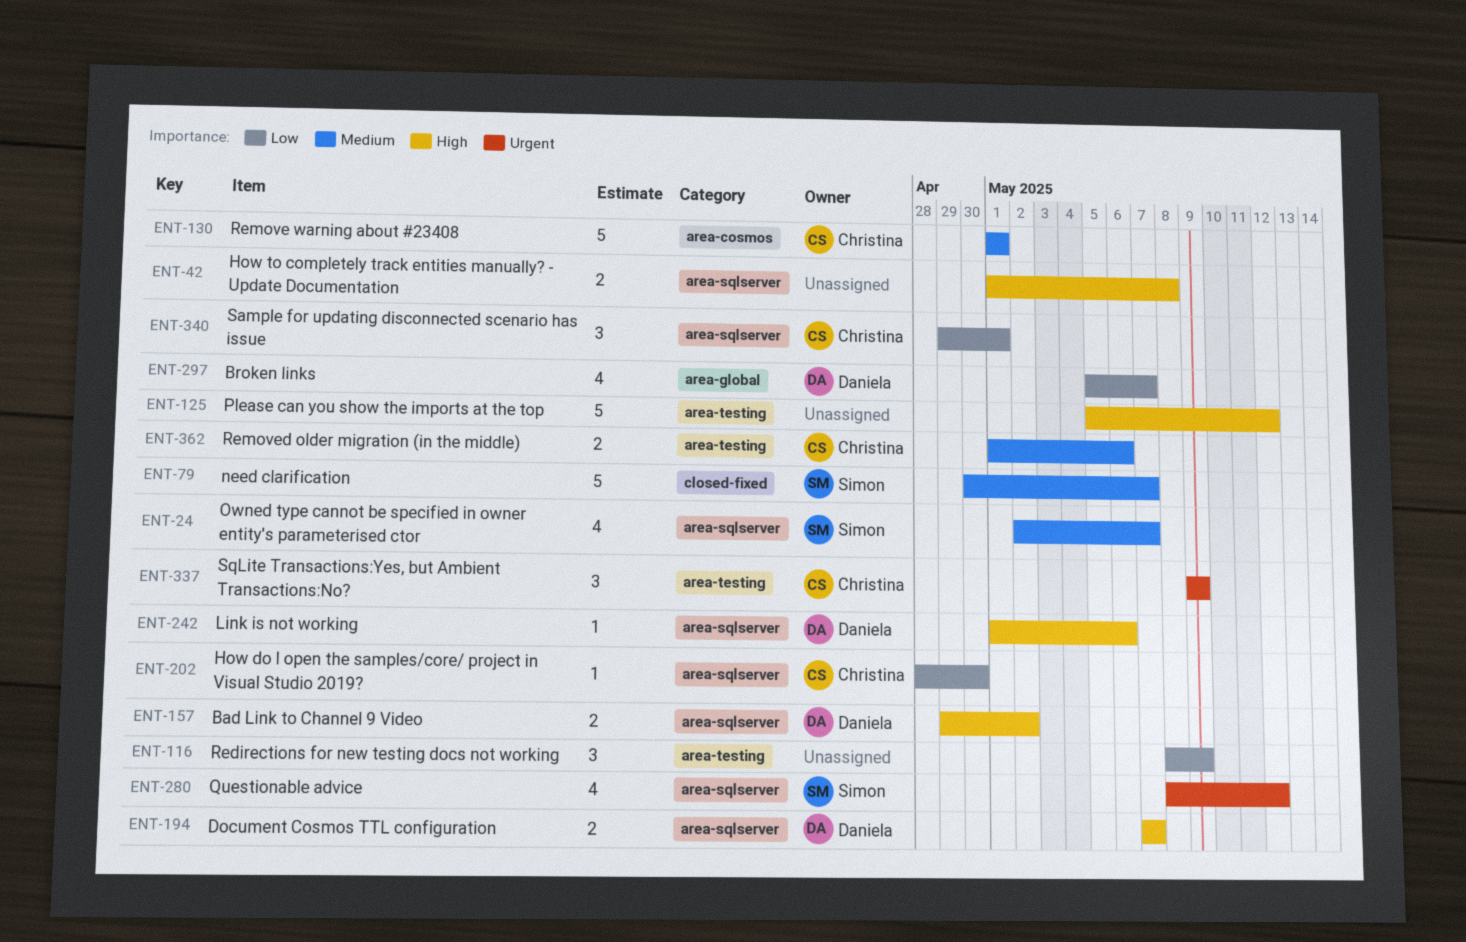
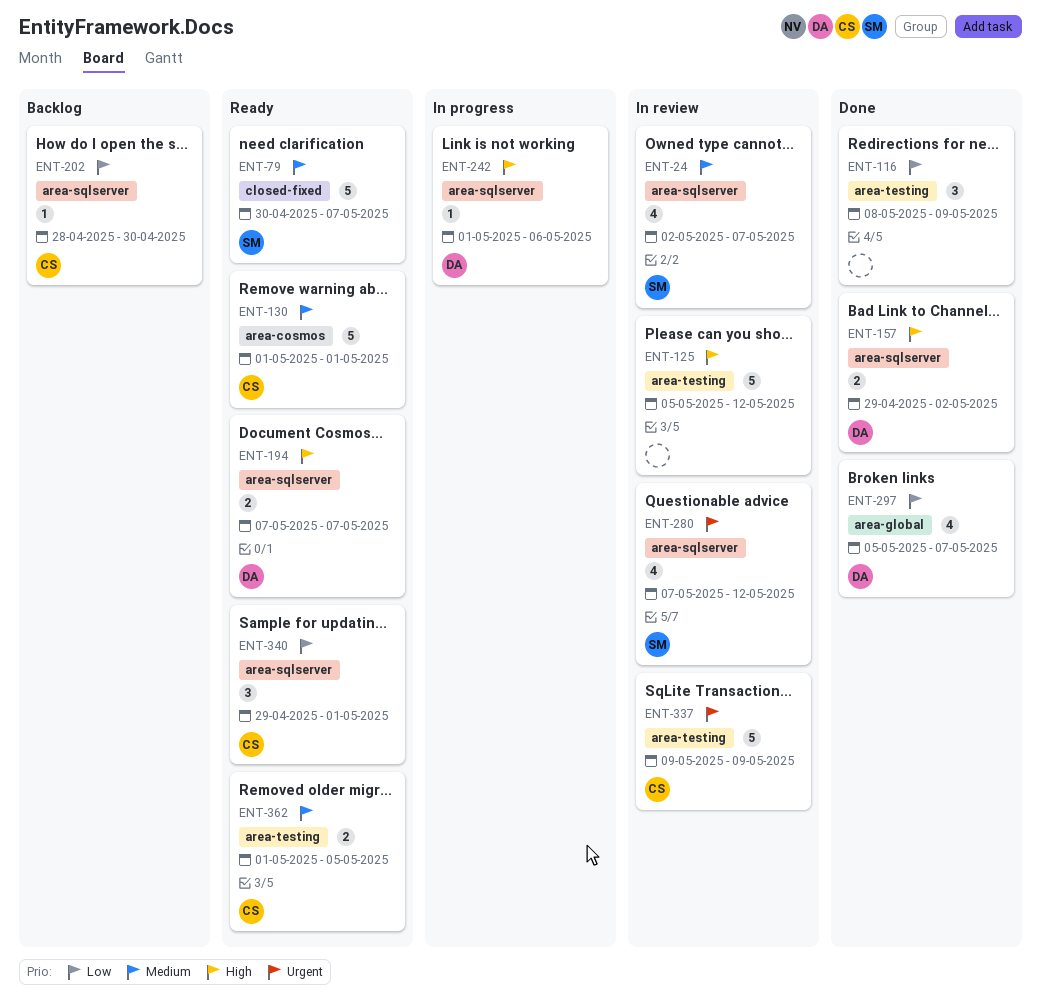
ENT-42: present -> none
ENT-280, start: May 8 -> May 7
ENT-337, estimate: 3 -> 5
ENT-362, due: May 6 -> May 5

